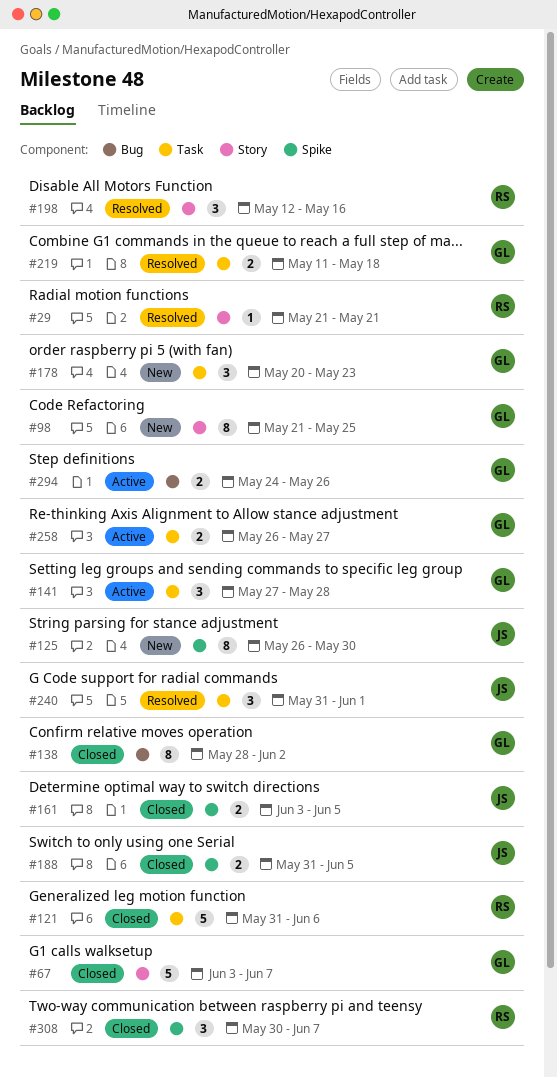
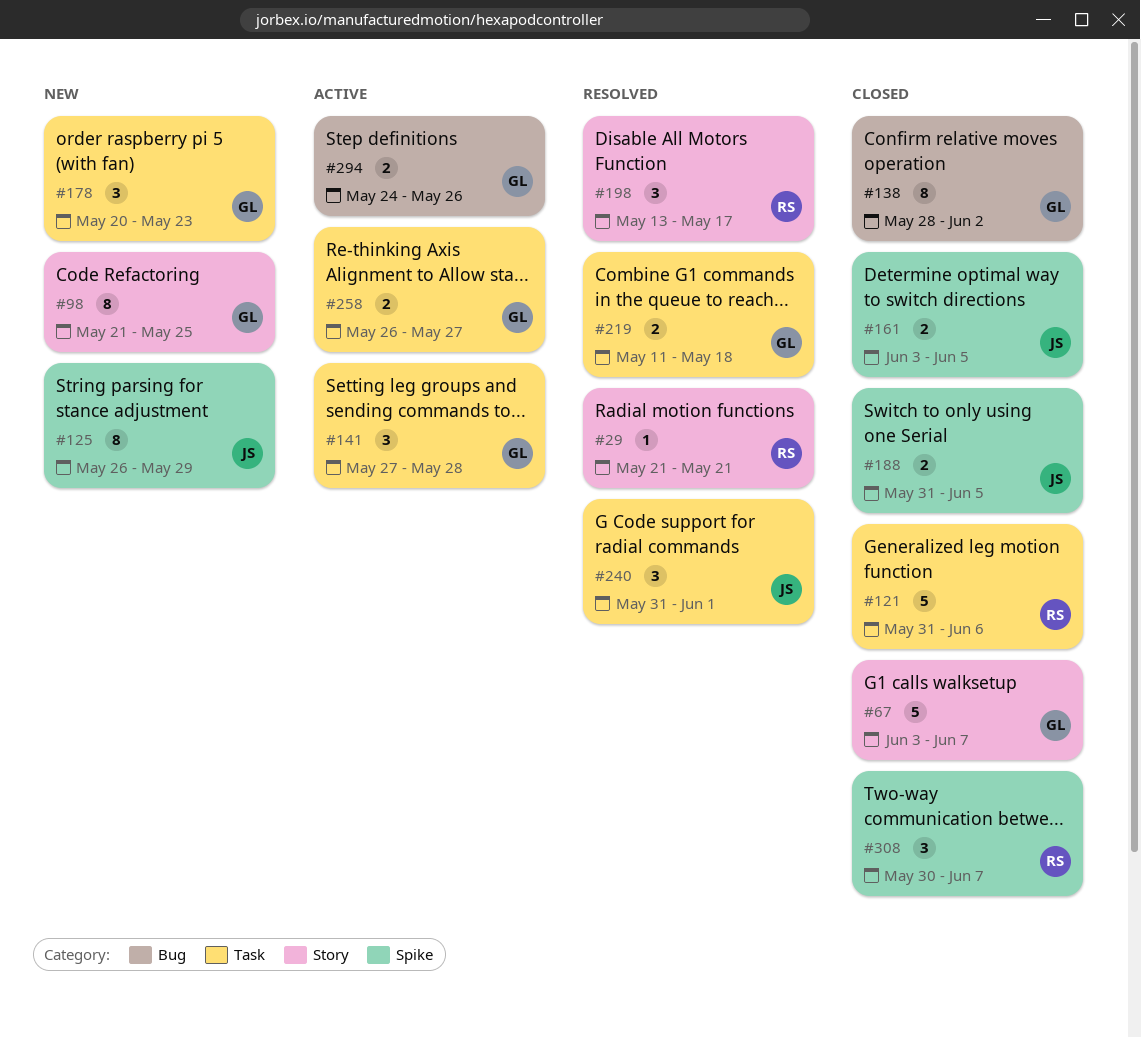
#125, due: May 30 -> May 29
#198, start: May 12 -> May 13
#198, due: May 16 -> May 17

